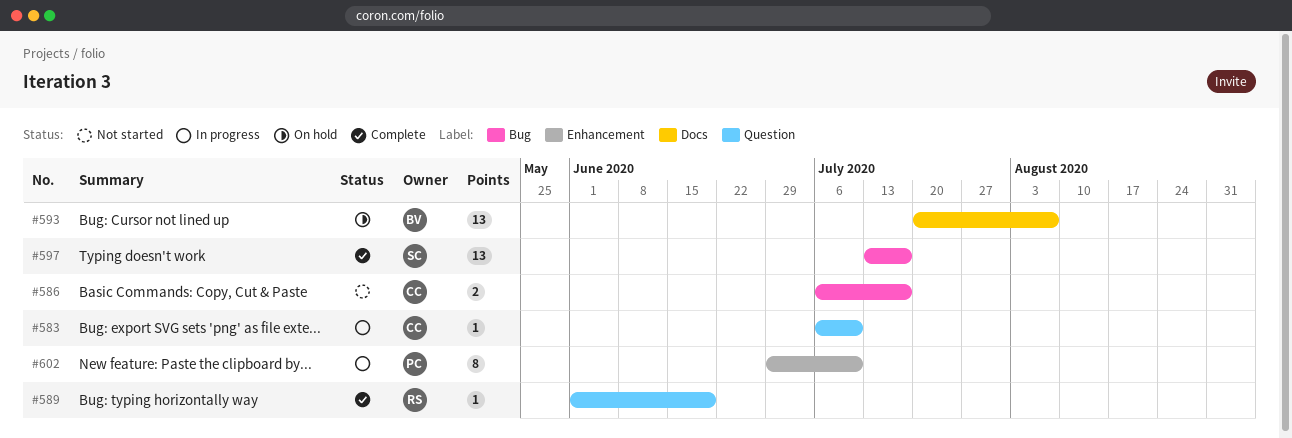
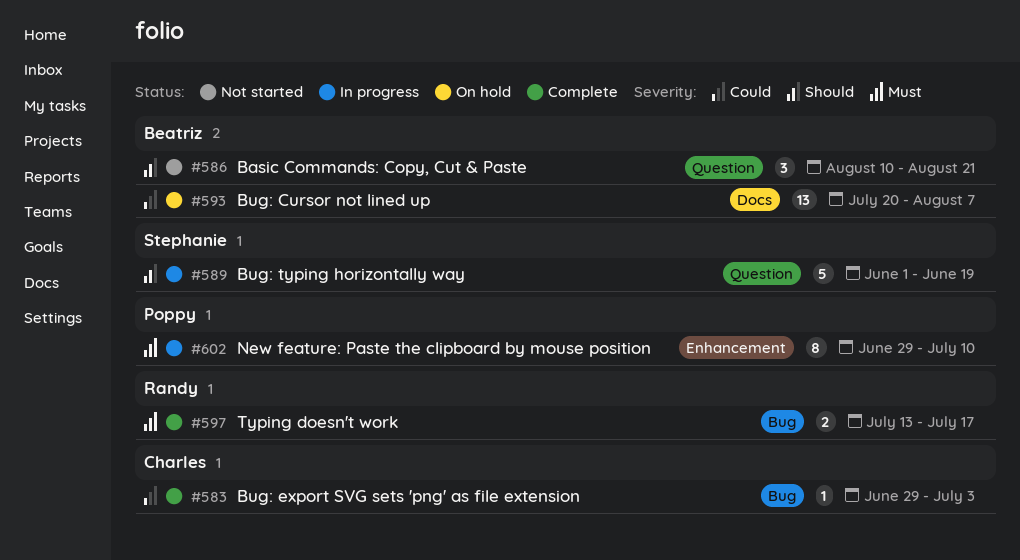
#583, status: In progress -> Complete
#583, label: Question -> Bug
#583, start: Jul 6 -> Jun 29
#583, due: Jul 10 -> Jul 3
#586, owner: Charles -> Beatriz
#586, label: Bug -> Question
#586, estimate: 2 -> 3
#586, start: Jul 6 -> Aug 10
#586, due: Jul 17 -> Aug 21
#589, status: Complete -> In progress
#589, owner: Randy -> Stephanie
#589, estimate: 1 -> 5
#597, owner: Stephanie -> Randy
#597, estimate: 13 -> 2

